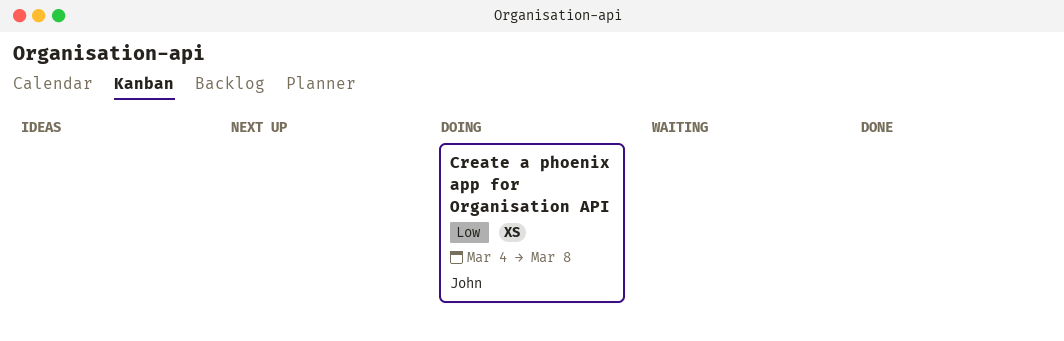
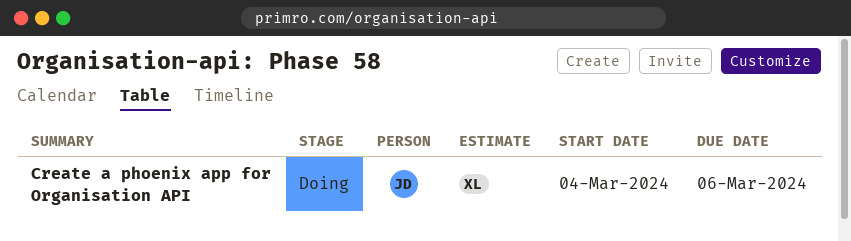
Create a phoenix app for Organisation API, estimate: XS -> XL
Create a phoenix app for Organisation API, due: Mar 8 -> Mar 6

